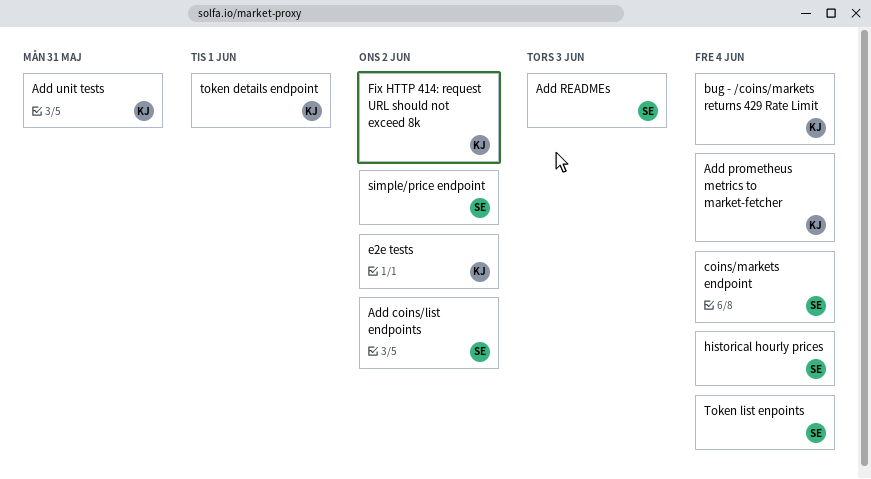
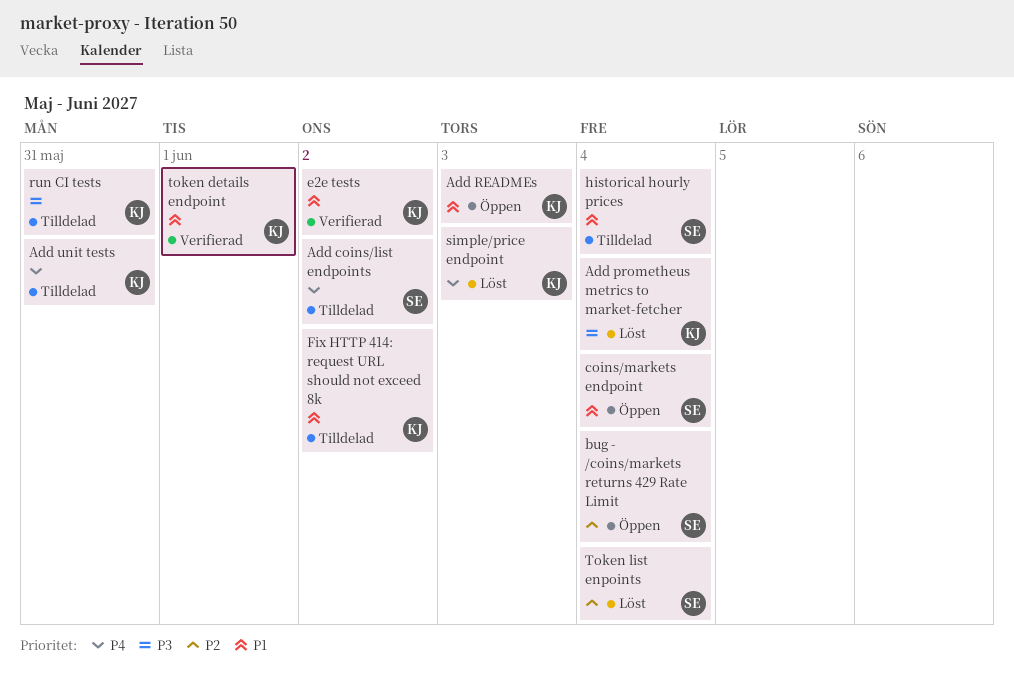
Add READMEs, owner: SE -> KJ
bug - /coins/markets returns 429 Rate Limit, owner: KJ -> SE
run CI tests: none -> present
simple/price endpoint, owner: SE -> KJ
simple/price endpoint, due: Jun 2 -> Jun 3

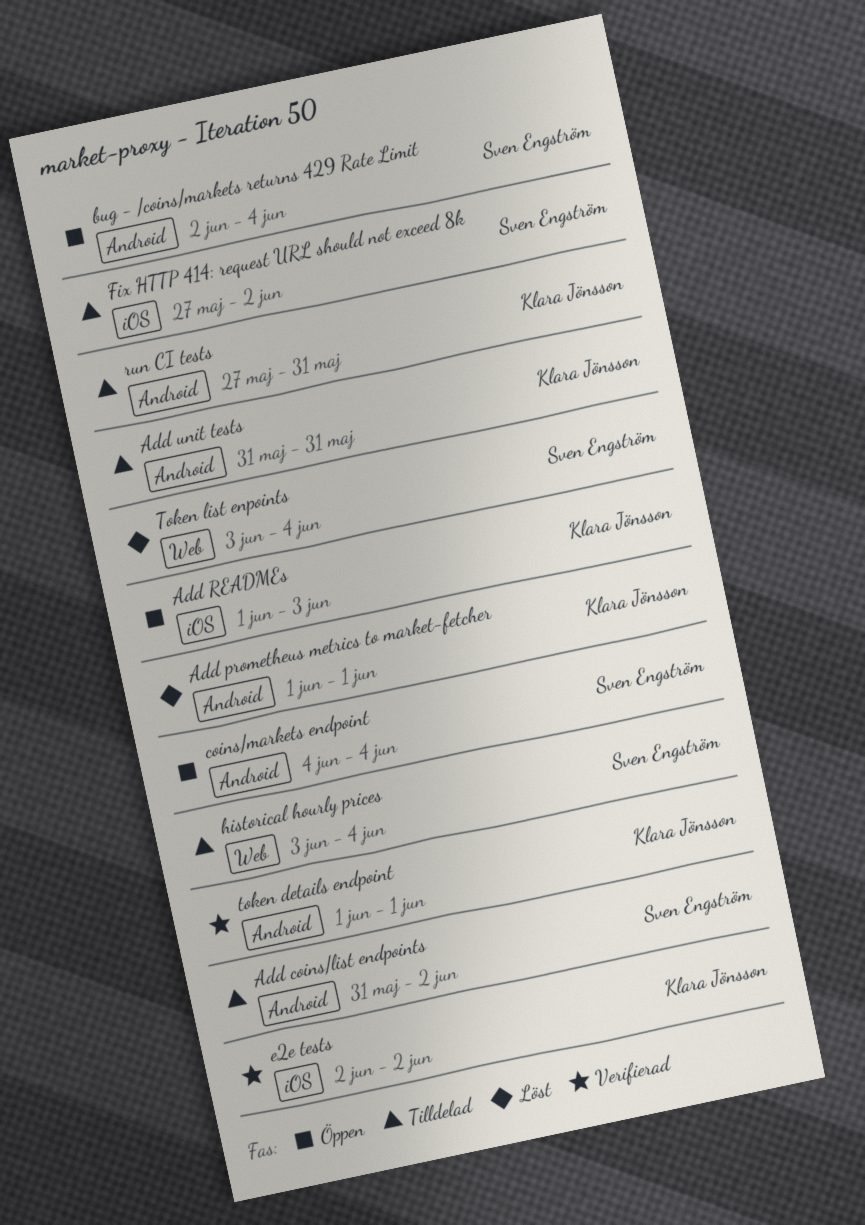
Add prometheus metrics to market-fetcher, due: Jun 4 -> Jun 1
Fix HTTP 414: request URL should not exceed 8k, owner: Klara Jönsson -> Sven Engström
simple/price endpoint: present -> none

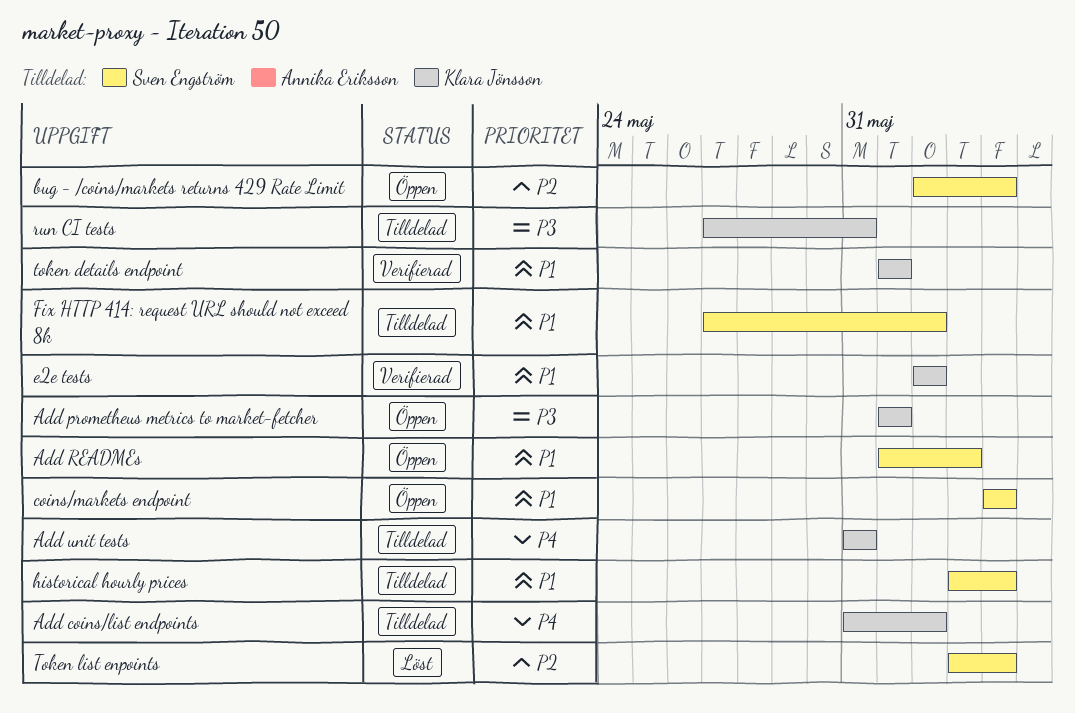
Add coins/list endpoints, owner: Sven Engström -> Klara Jönsson
Add prometheus metrics to market-fetcher, status: Löst -> Öppen
Add READMEs, owner: Klara Jönsson -> Sven Engström

